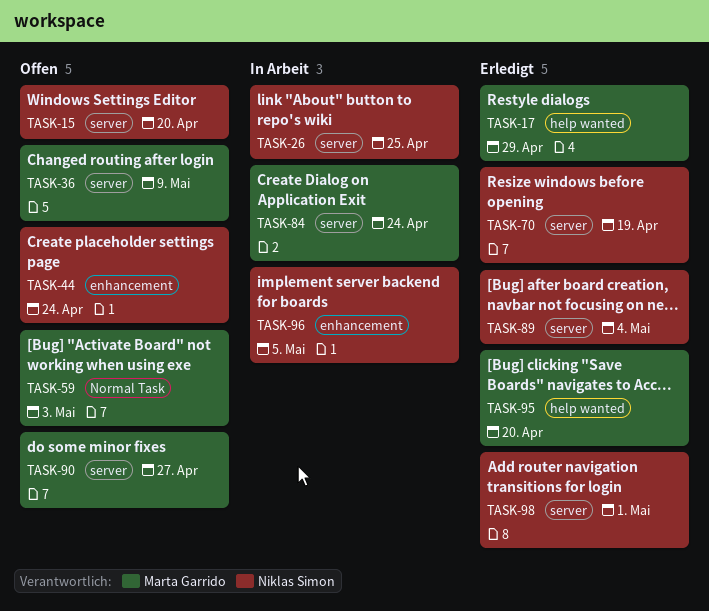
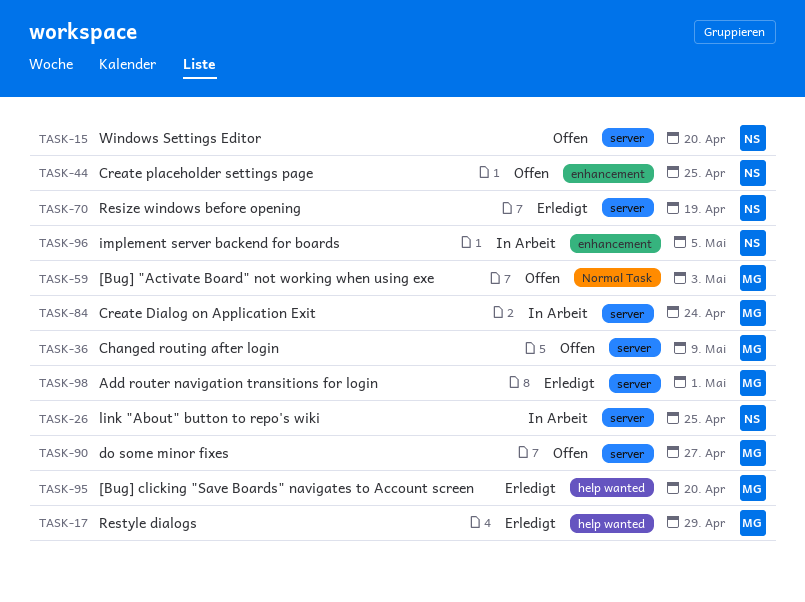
TASK-44, due: Apr 24 -> Apr 25
TASK-89: present -> none
TASK-98, owner: Niklas Simon -> Marta Garrido

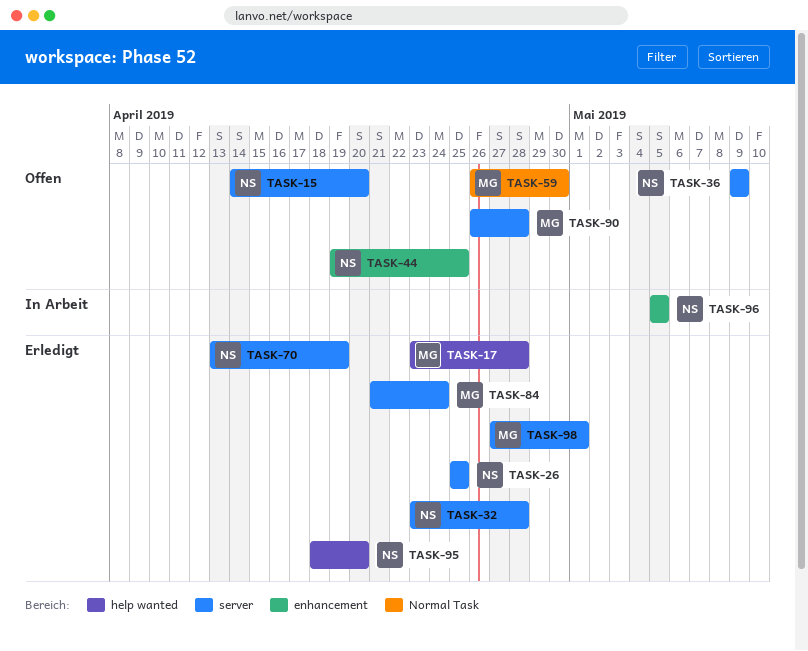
TASK-17, due: Apr 29 -> Apr 28
TASK-26, status: In Arbeit -> Erledigt
TASK-32: none -> present
TASK-36, owner: MG -> NS
TASK-59, due: May 3 -> Apr 30
TASK-84, status: In Arbeit -> Erledigt
TASK-90, due: Apr 27 -> Apr 28
TASK-95, owner: MG -> NS

